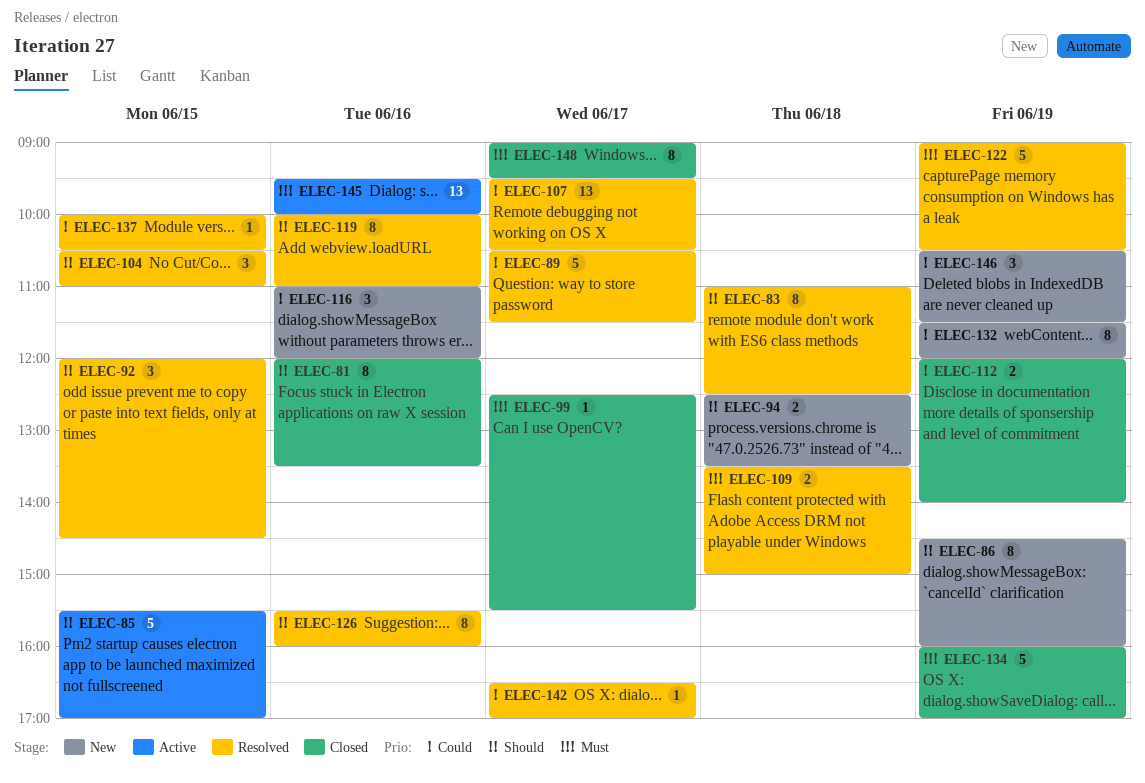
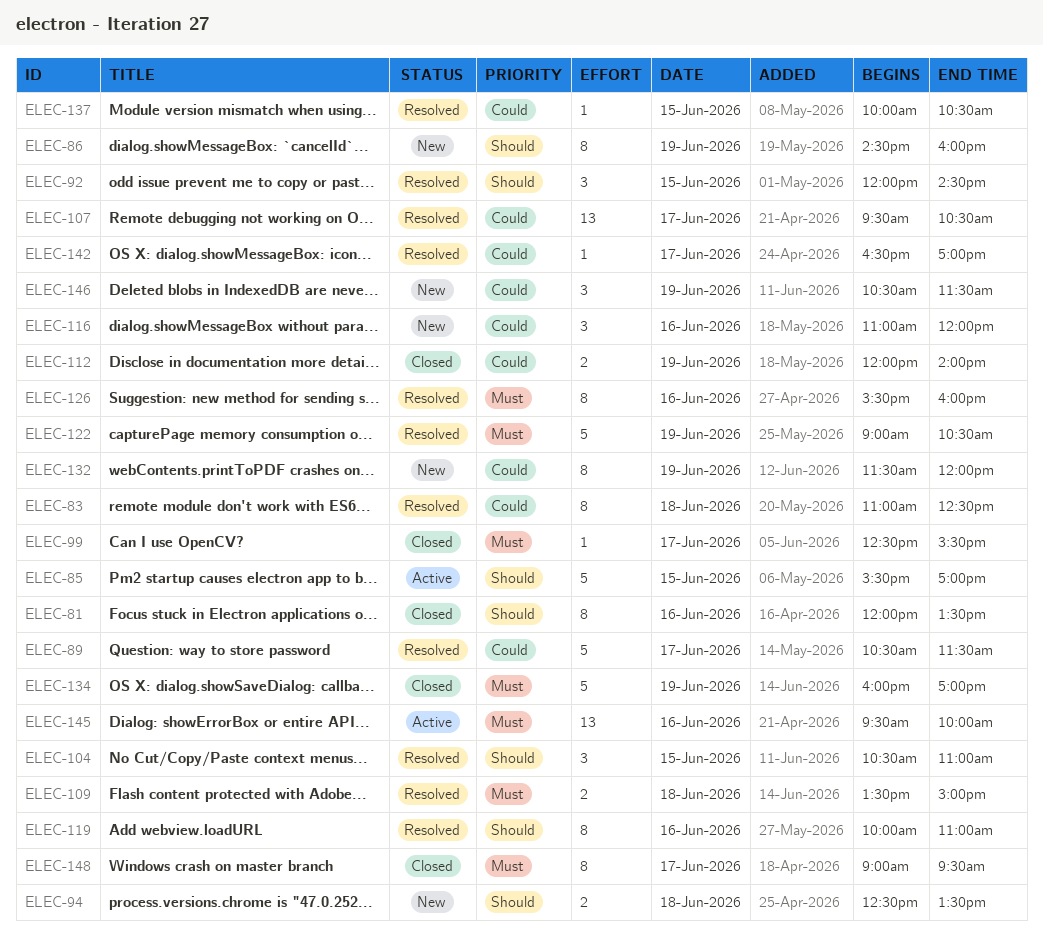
ELEC-83, priority: Should -> Could
ELEC-126, priority: Should -> Must

